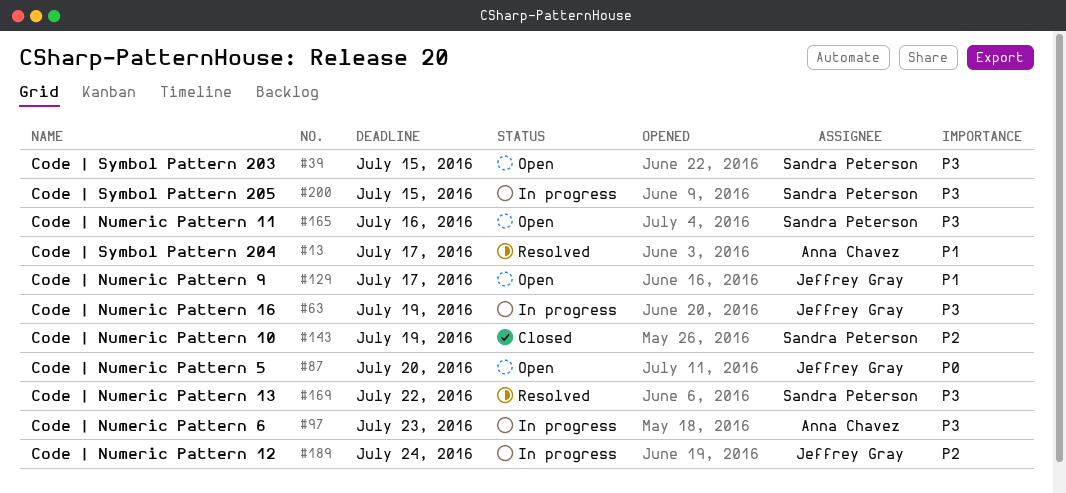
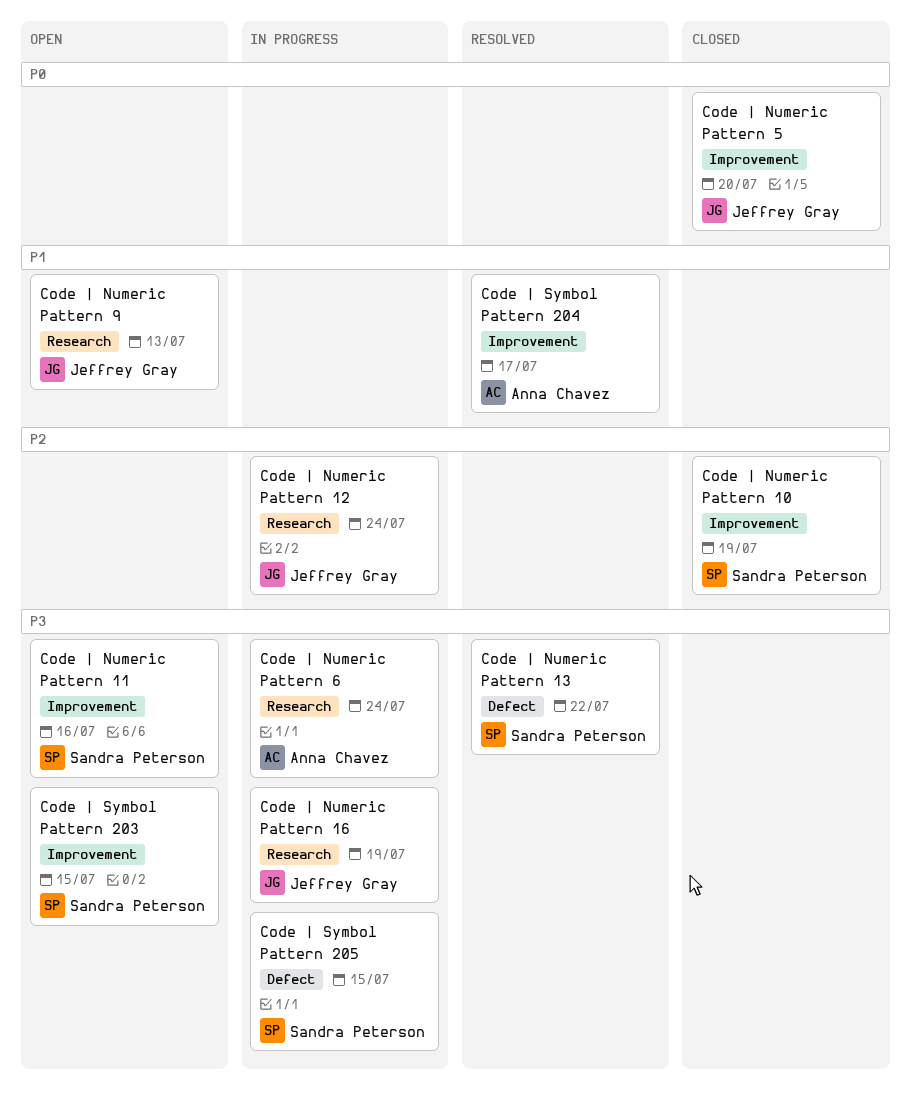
Code | Numeric Pattern 5, status: Open -> Closed
Code | Numeric Pattern 6, due: Jul 23 -> Jul 24
Code | Numeric Pattern 9, due: Jul 17 -> Jul 13

